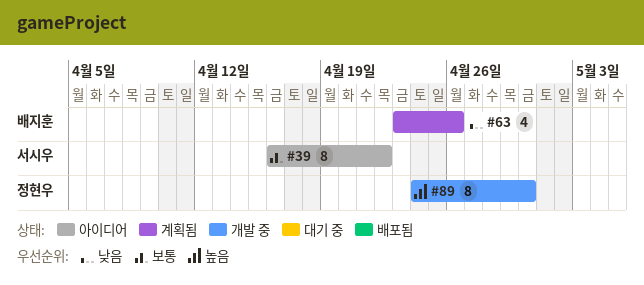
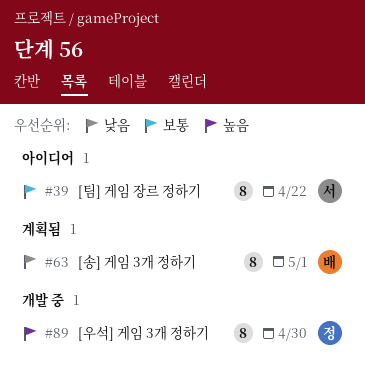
#63, estimate: 4 -> 8
#63, due: Apr 26 -> May 1

